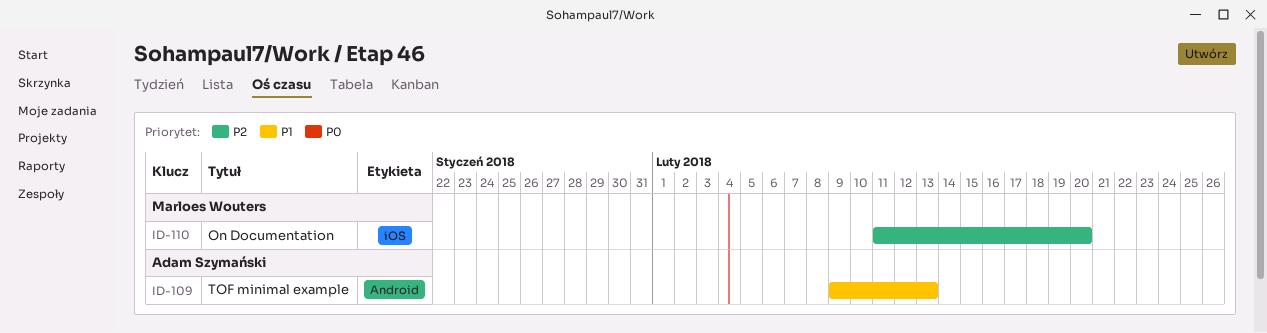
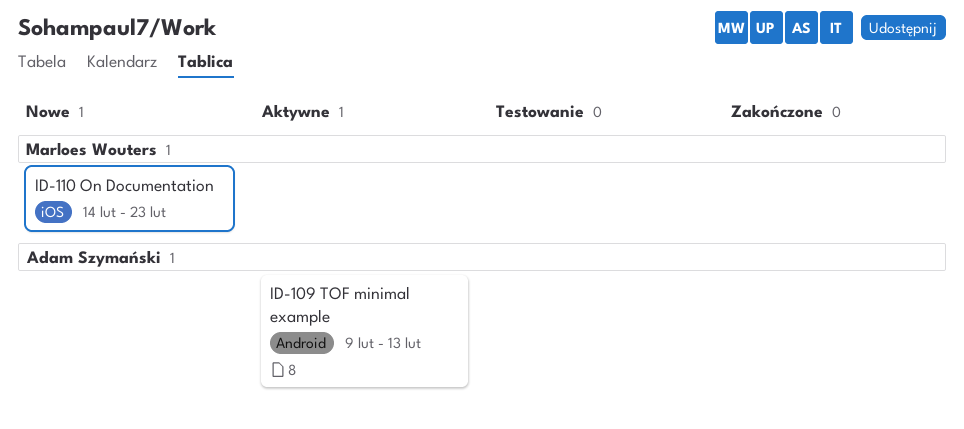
ID-110, start: Feb 11 -> Feb 14
ID-110, due: Feb 20 -> Feb 23

